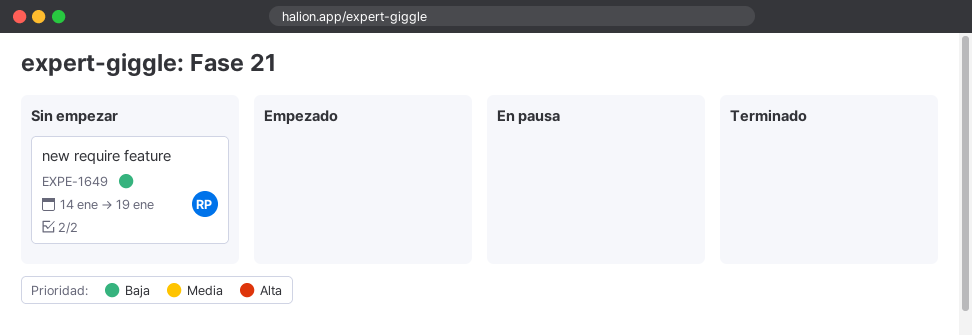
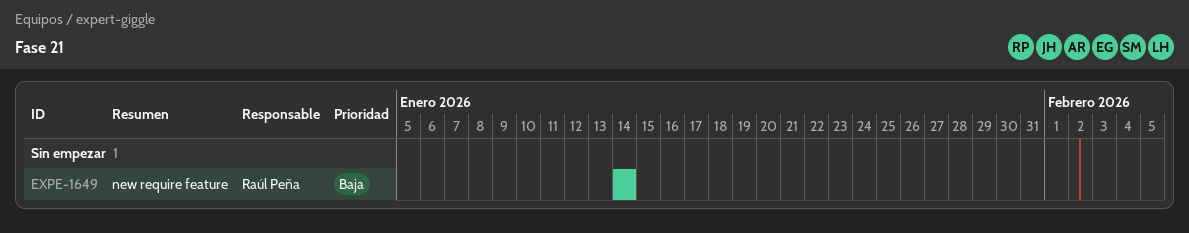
EXPE-1649, due: Jan 19 -> Jan 14

